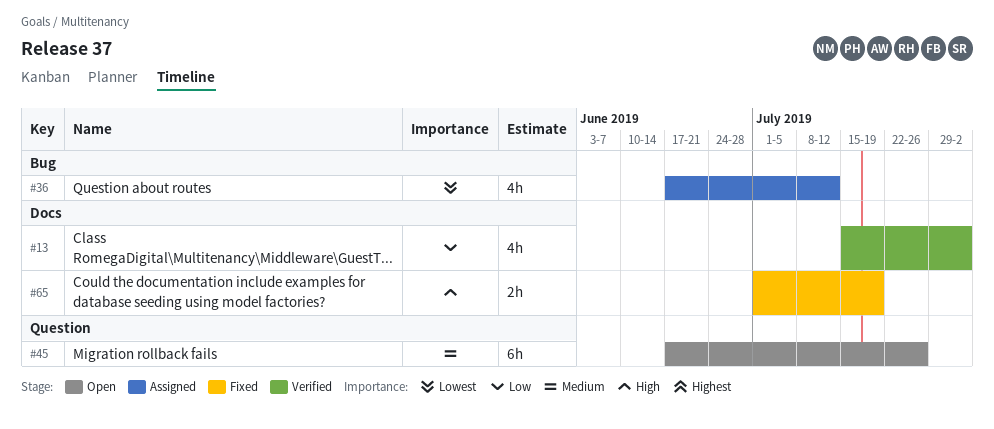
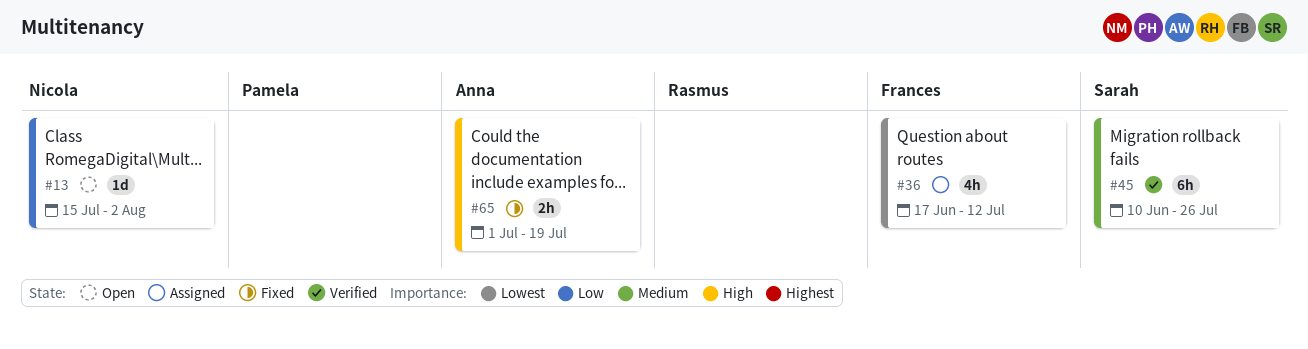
#13, status: Verified -> Open
#13, estimate: 4h -> 1d
#45, status: Open -> Verified
#45, start: Jun 17 -> Jun 10

